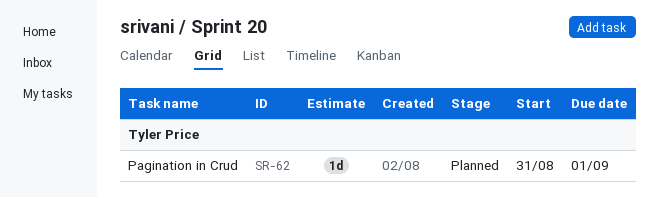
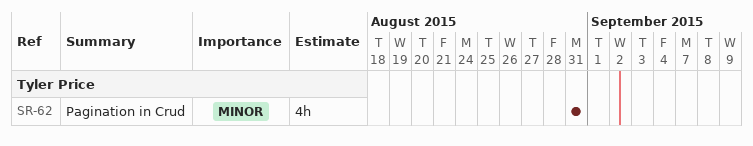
SR-62, estimate: 1d -> 4h
SR-62, due: Sep 1 -> Aug 31

